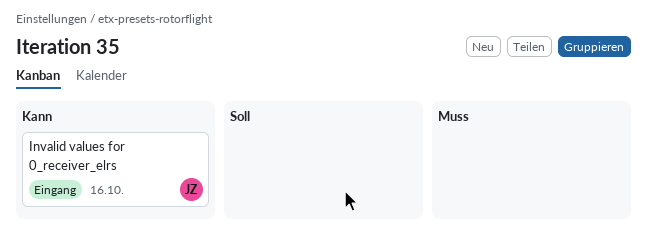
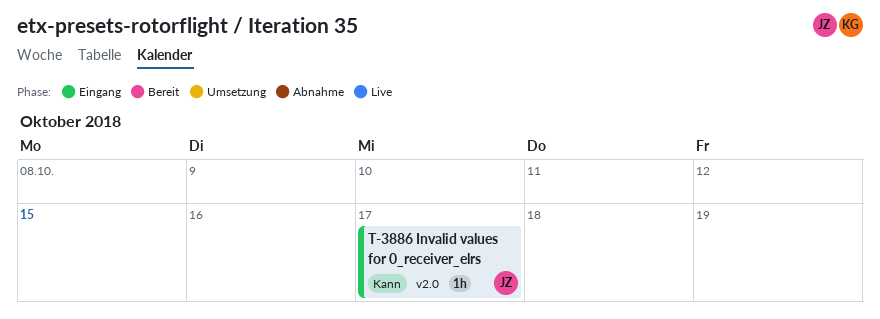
Invalid values for 0_receiver_elrs, due: Oct 16 -> Oct 17

